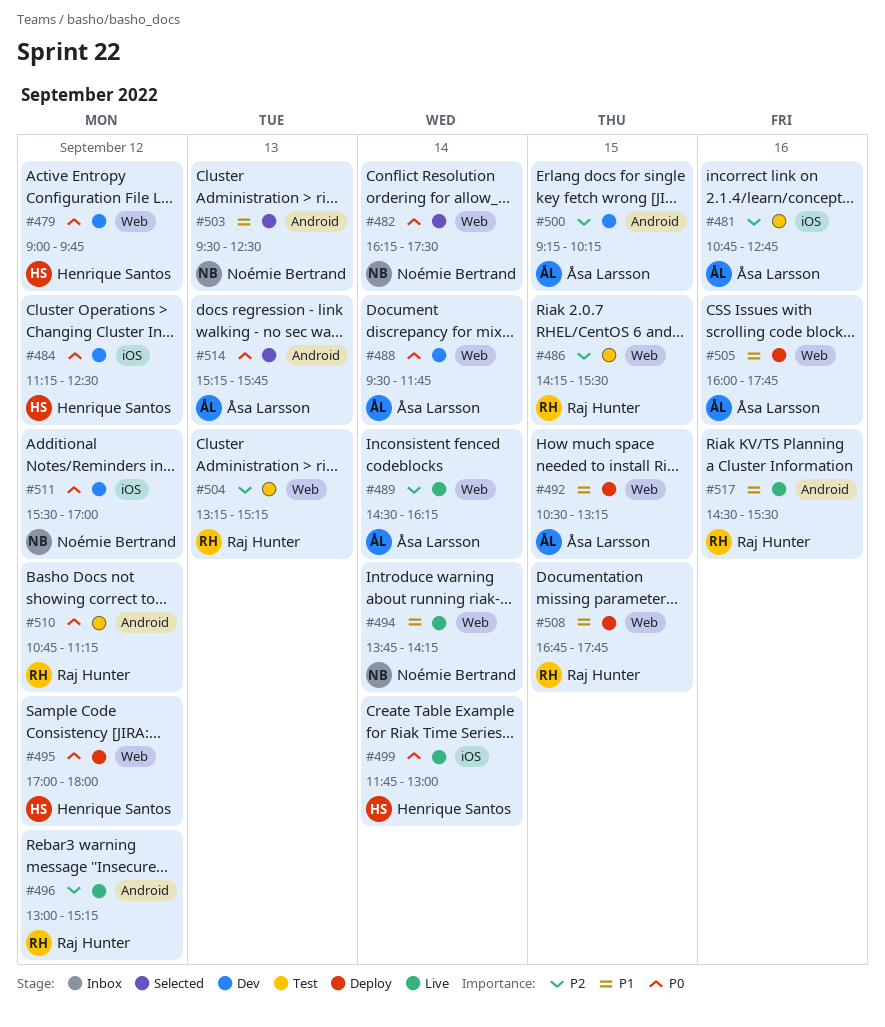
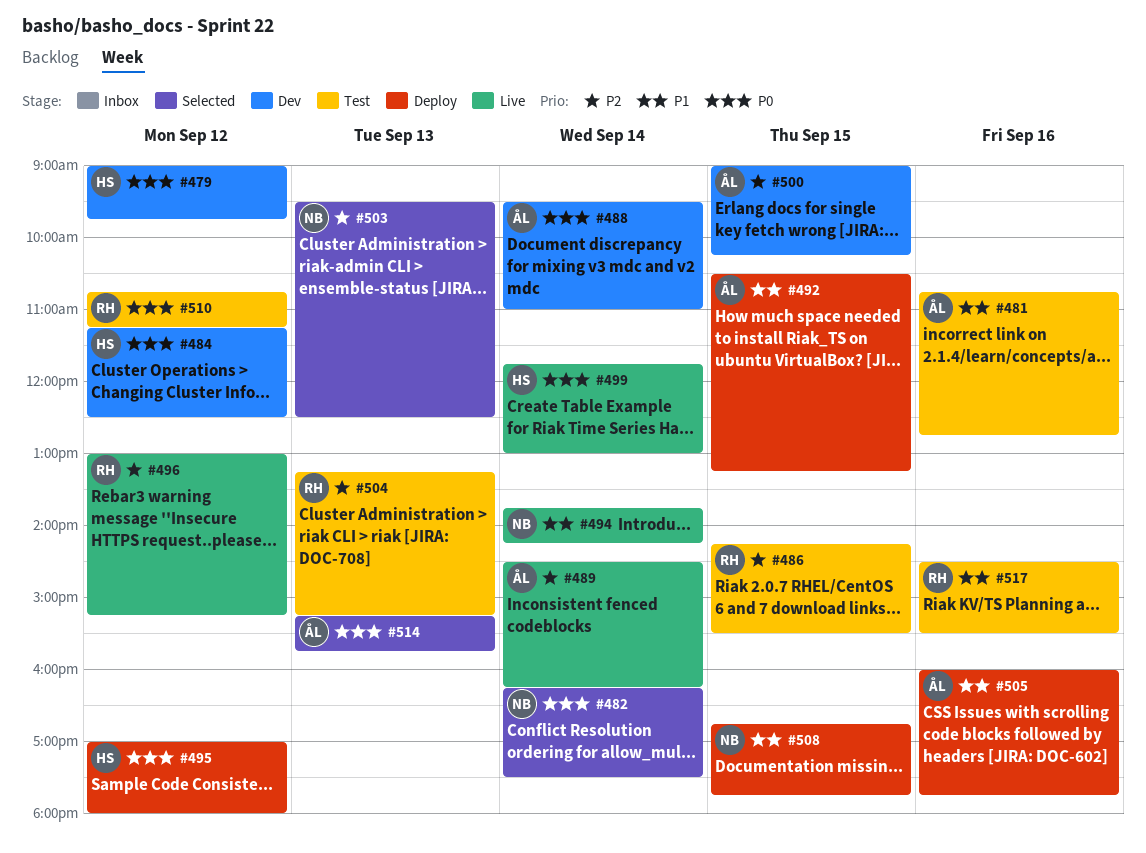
#481, priority: P2 -> P1
#488, ends: 11:45 -> 11:00
#500, begins: 09:15 -> 09:00
#503, priority: P1 -> P2
#508, owner: Raj Hunter -> Noémie Bertrand
#511: present -> none
#517, status: Live -> Test

